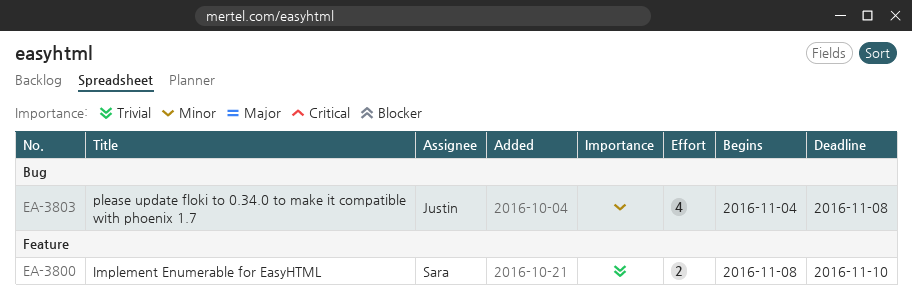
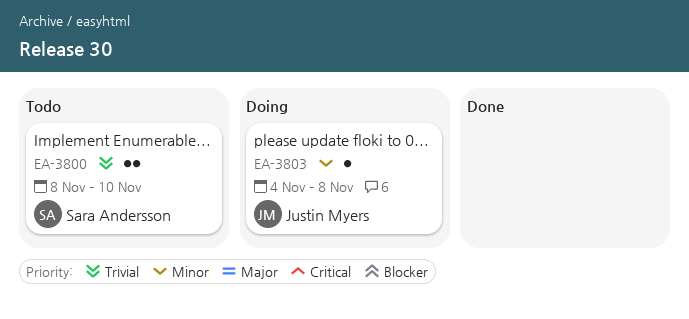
EA-3803, estimate: 4 -> 1

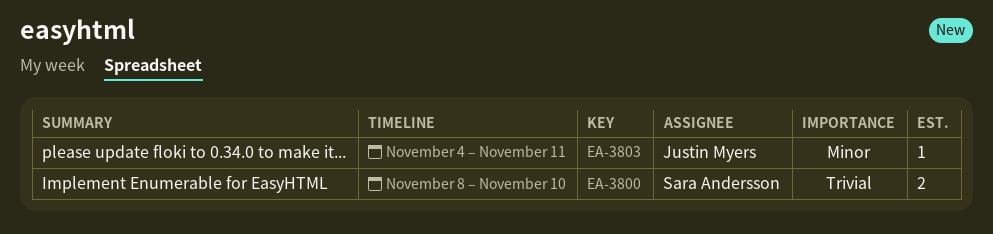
EA-3803, due: Nov 8 -> Nov 11

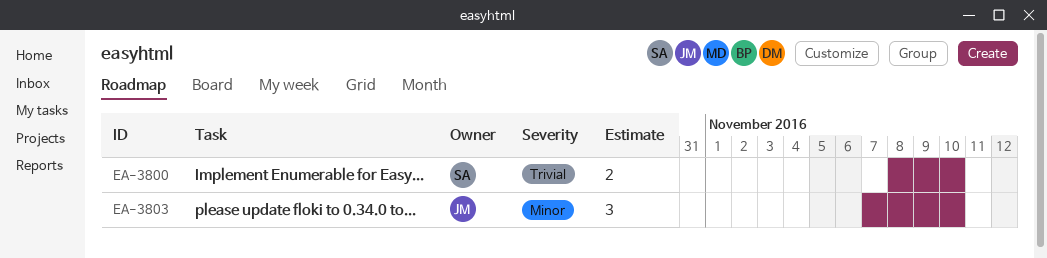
EA-3803, estimate: 1 -> 3
EA-3803, start: Nov 4 -> Nov 7
EA-3803, due: Nov 11 -> Nov 10

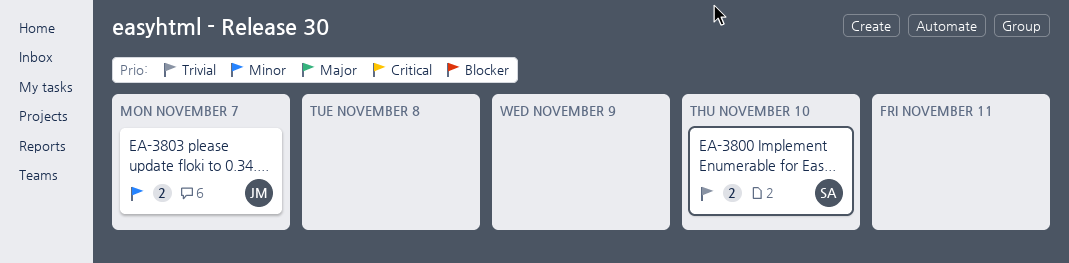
EA-3803, estimate: 3 -> 2
EA-3803, due: Nov 10 -> Nov 7

